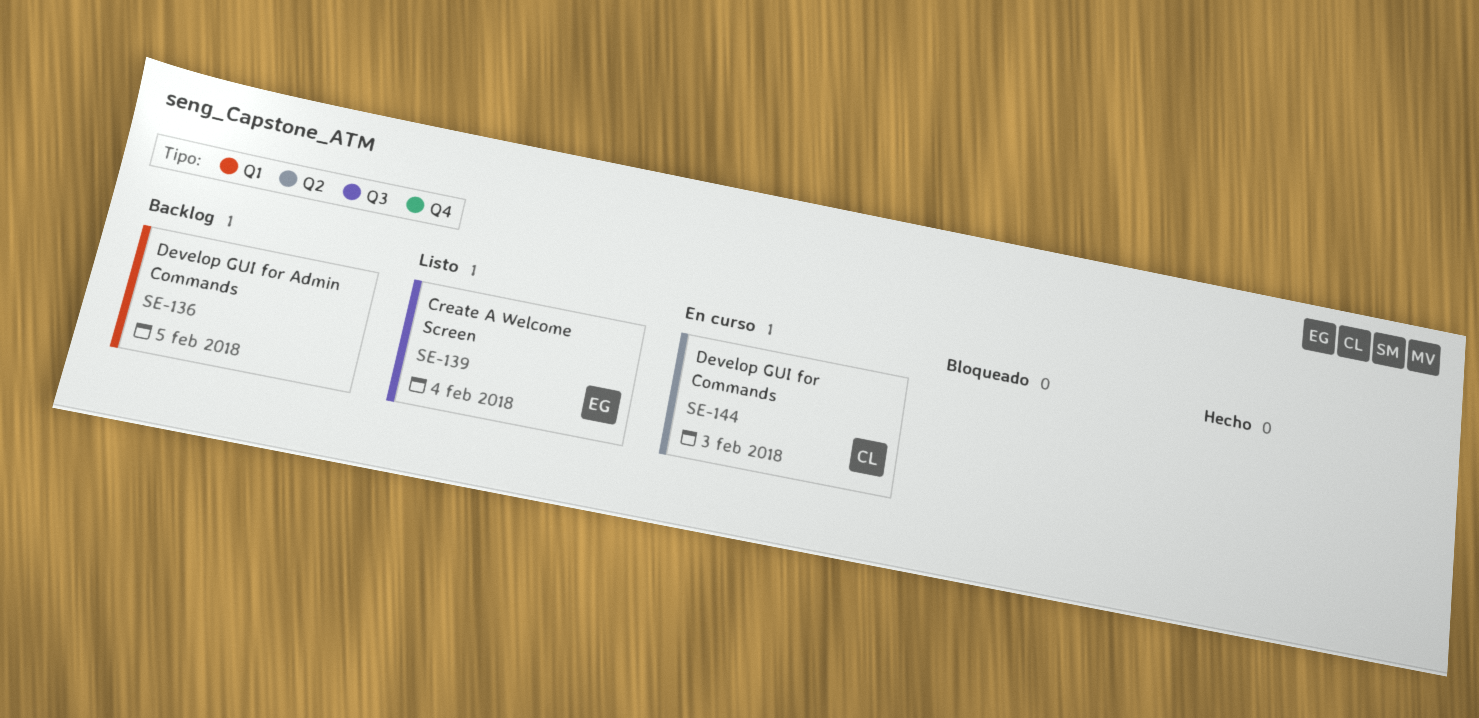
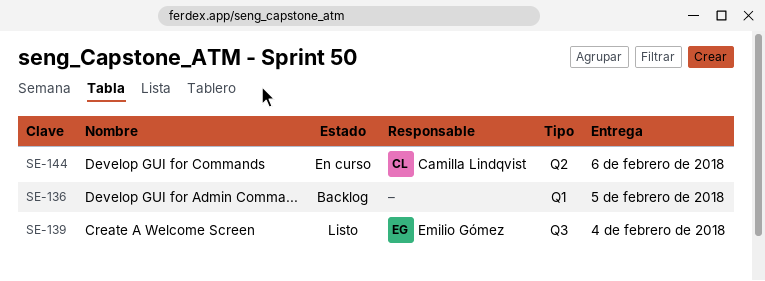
SE-144, due: Feb 3 -> Feb 6

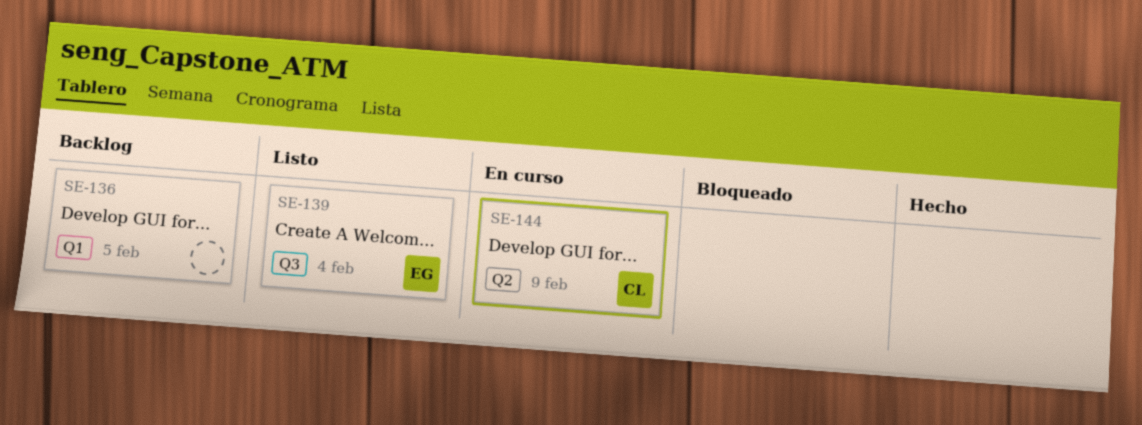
SE-144, due: Feb 6 -> Feb 9

